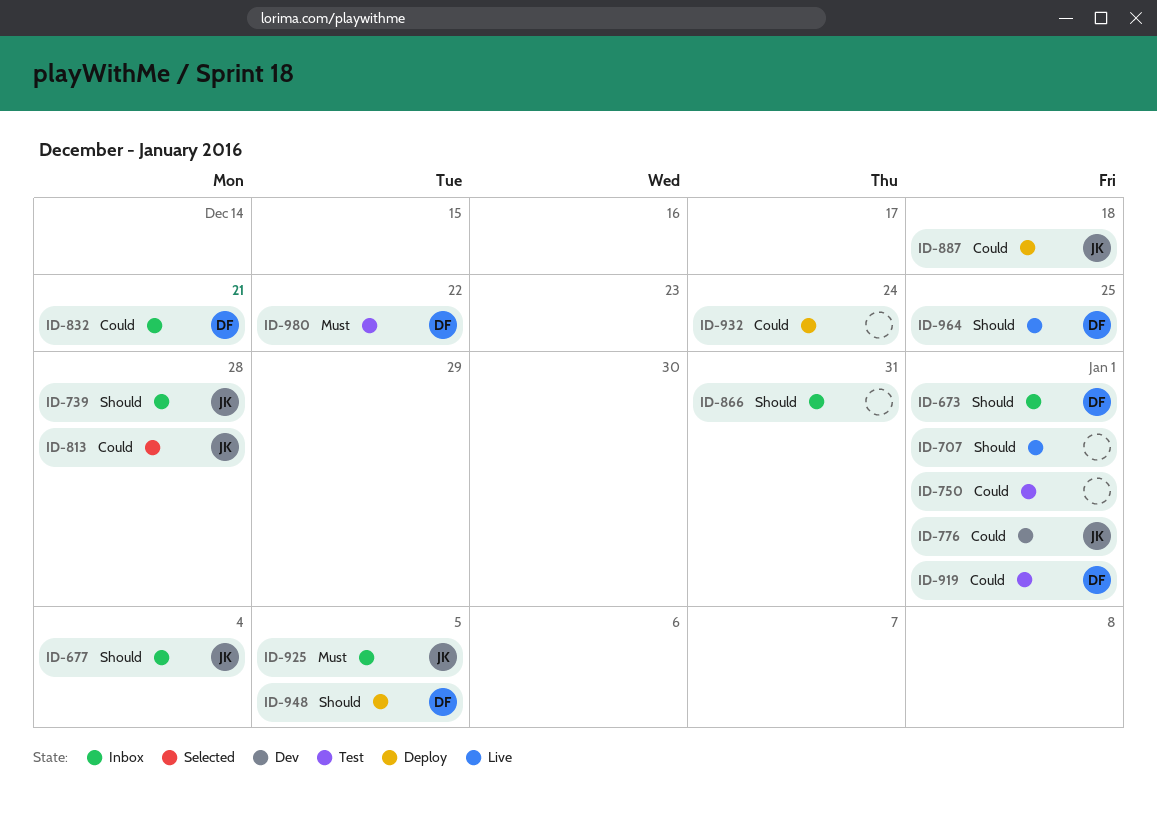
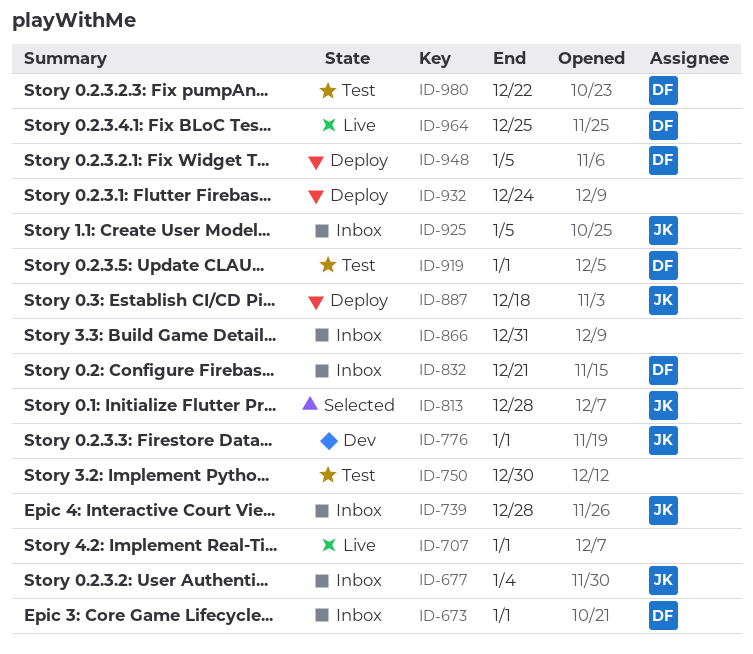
ID-750, due: Jan 1 -> Dec 30

